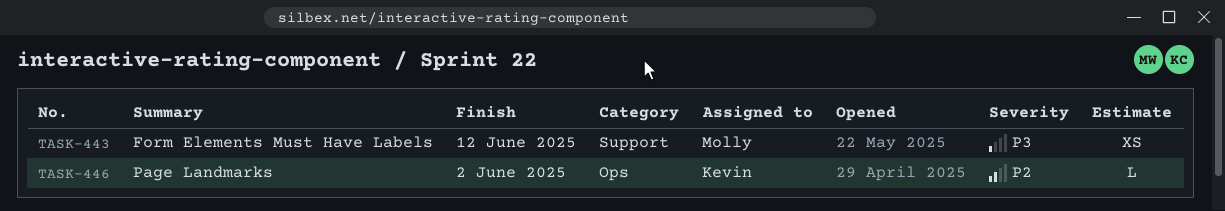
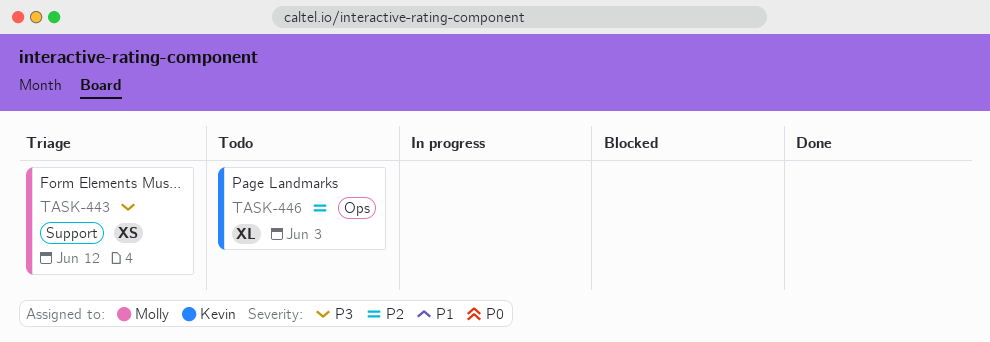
TASK-446, estimate: L -> XL
TASK-446, due: Jun 2 -> Jun 3

